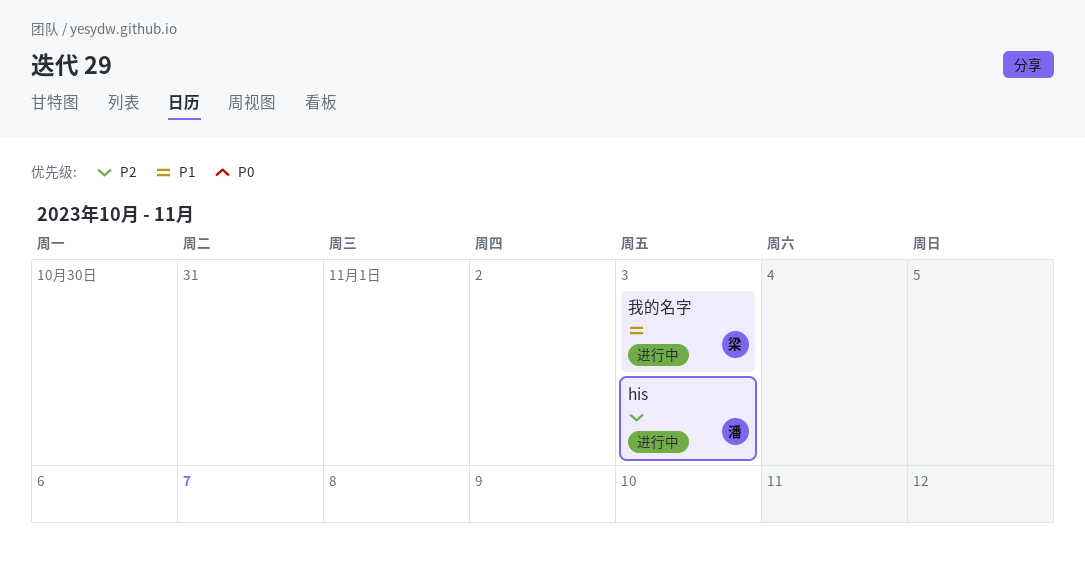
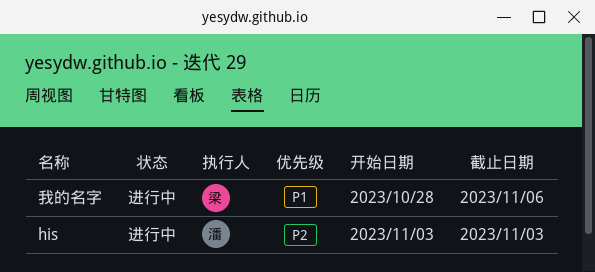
我的名字, due: Nov 3 -> Nov 6

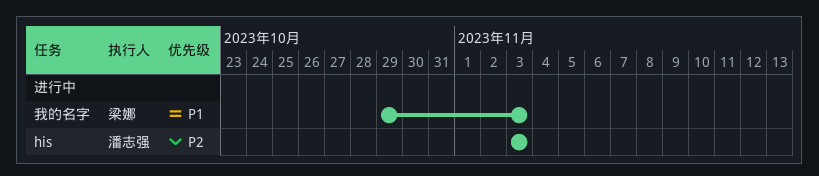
我的名字, start: Oct 28 -> Oct 29
我的名字, due: Nov 6 -> Nov 3

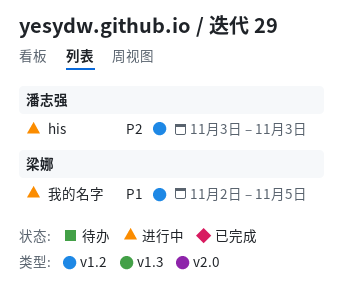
我的名字, start: Oct 29 -> Nov 2
我的名字, due: Nov 3 -> Nov 5

